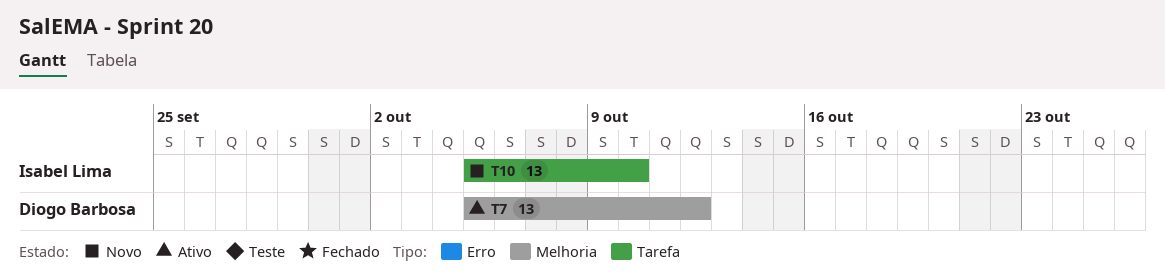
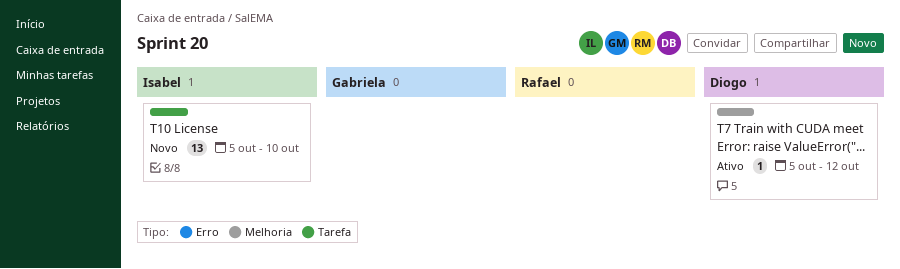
T7, estimate: 13 -> 1

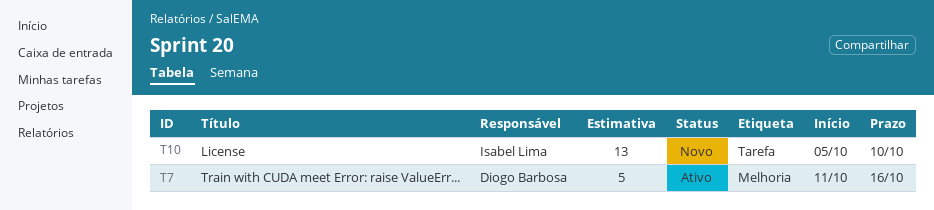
T7, estimate: 1 -> 5
T7, start: Oct 5 -> Oct 11
T7, due: Oct 12 -> Oct 16

